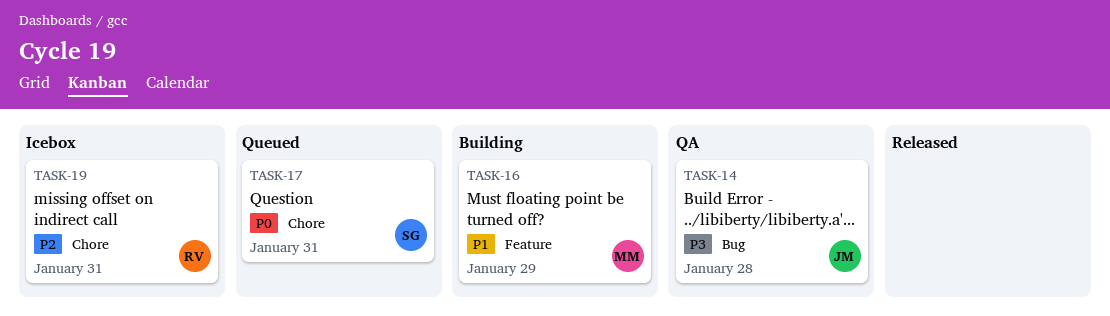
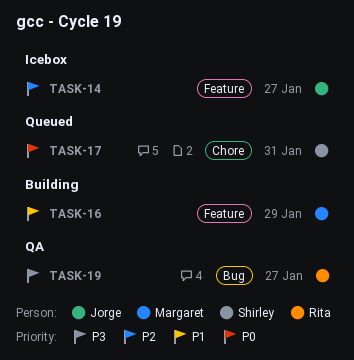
TASK-14, status: QA -> Icebox
TASK-14, priority: P3 -> P2
TASK-14, label: Bug -> Feature
TASK-14, due: Jan 28 -> Jan 27
TASK-19, status: Icebox -> QA
TASK-19, priority: P2 -> P3
TASK-19, label: Chore -> Bug
TASK-19, due: Jan 31 -> Jan 27

